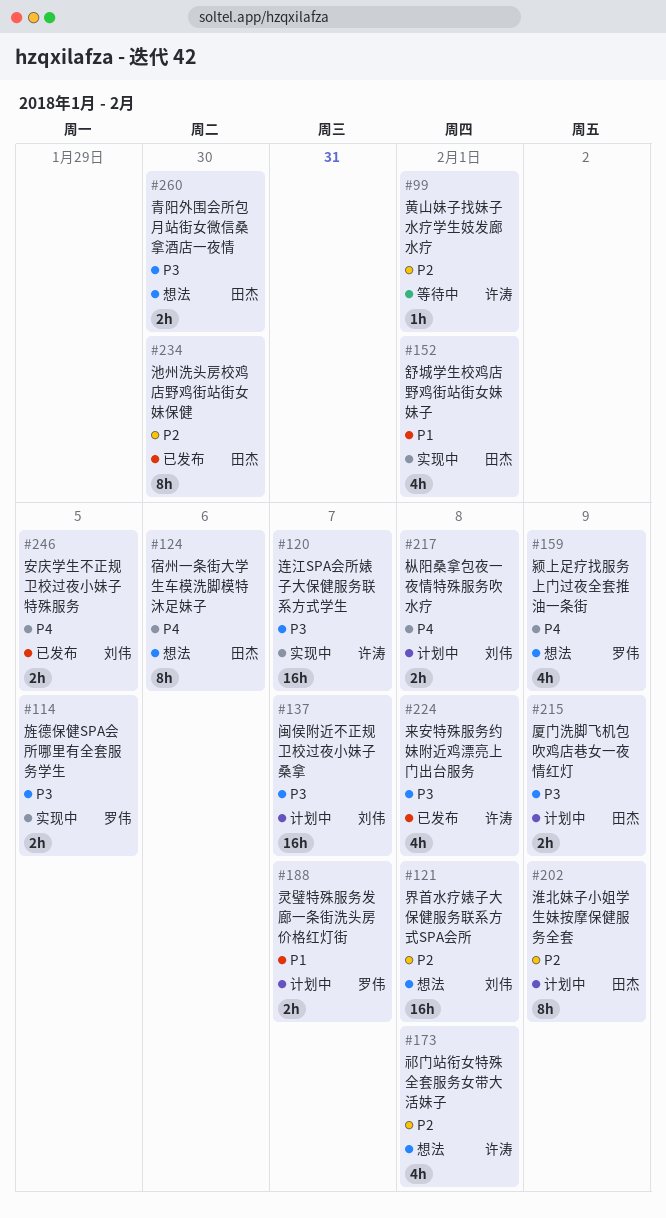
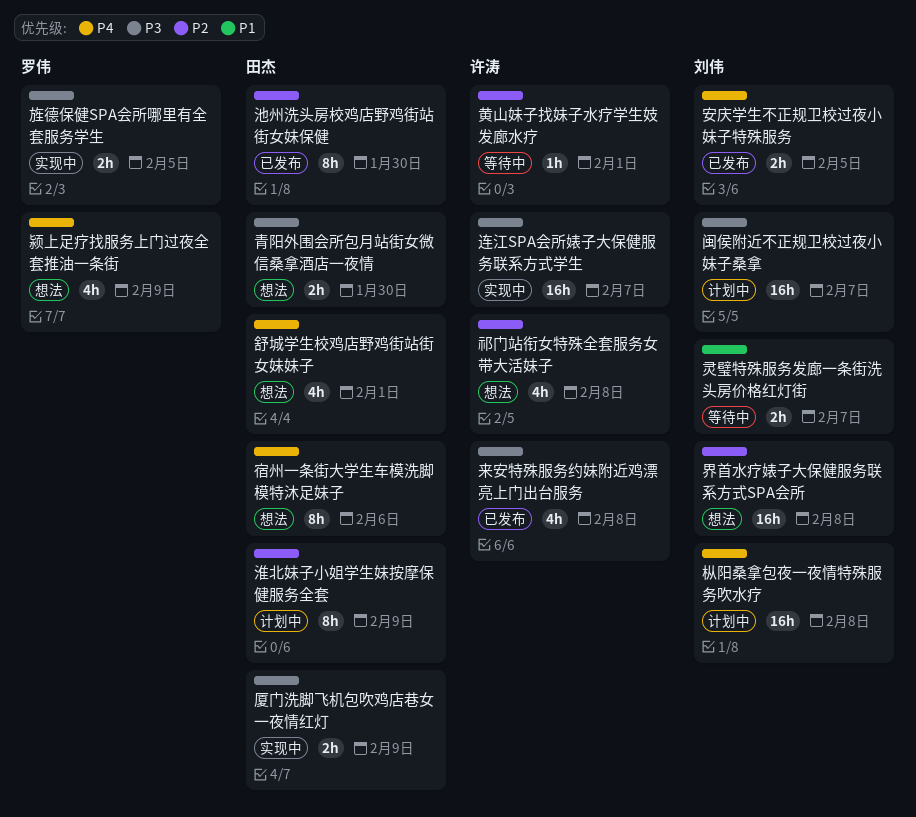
厦门洗脚飞机包吹鸡店巷女一夜情红灯, status: 计划中 -> 实现中
枞阳桑拿包夜一夜情特殊服务吹水疗, estimate: 2h -> 16h
灵璧特殊服务发廊一条街洗头房价格红灯街, status: 计划中 -> 等待中
灵璧特殊服务发廊一条街洗头房价格红灯街, owner: 罗伟 -> 刘伟
舒城学生校鸡店野鸡街站街女妹妹子, status: 实现中 -> 想法
舒城学生校鸡店野鸡街站街女妹妹子, priority: P1 -> P4

